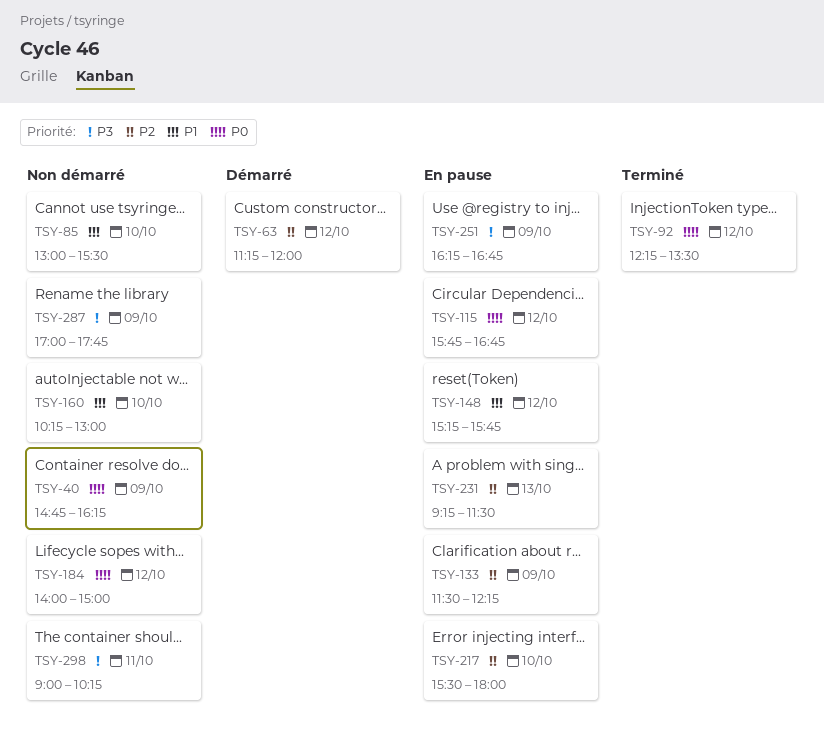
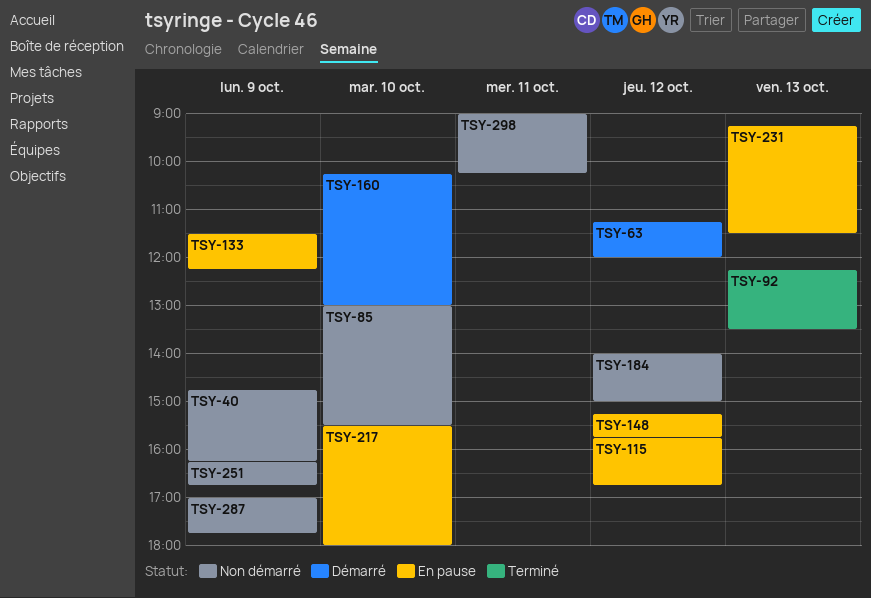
TSY-92, day: Oct 12 -> Oct 13
TSY-160, status: Non démarré -> Démarré
TSY-251, status: En pause -> Non démarré

